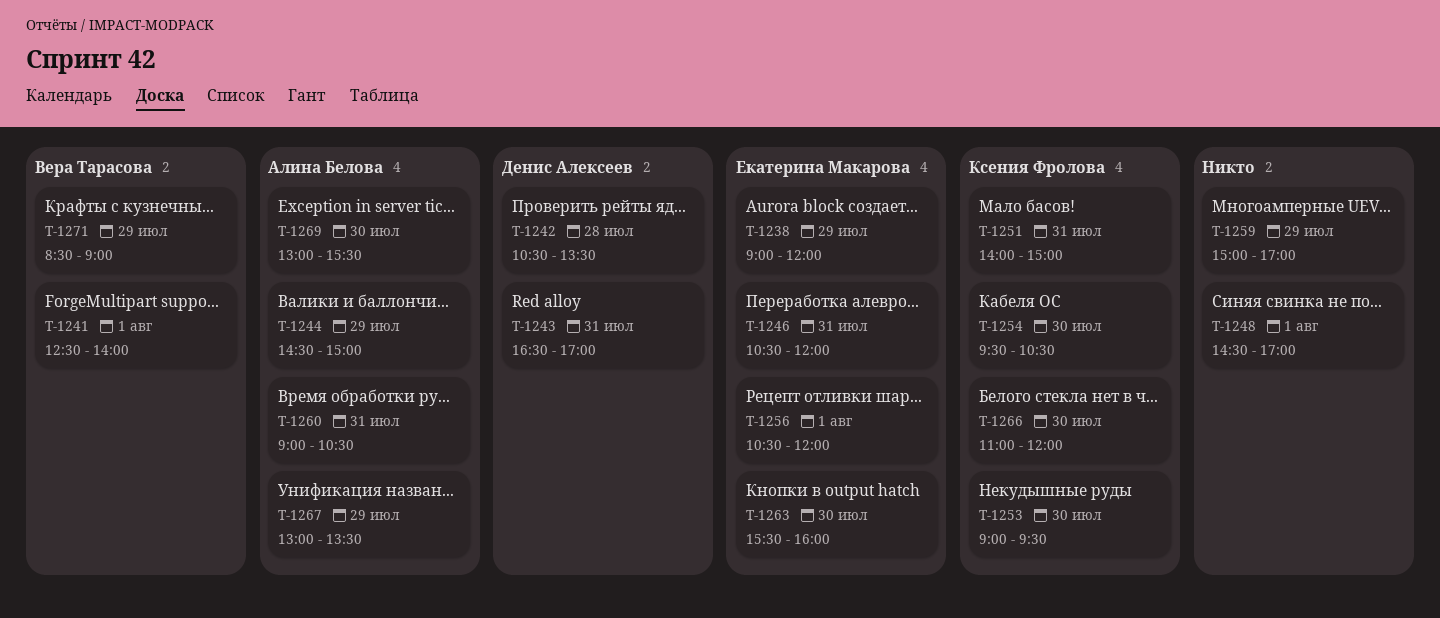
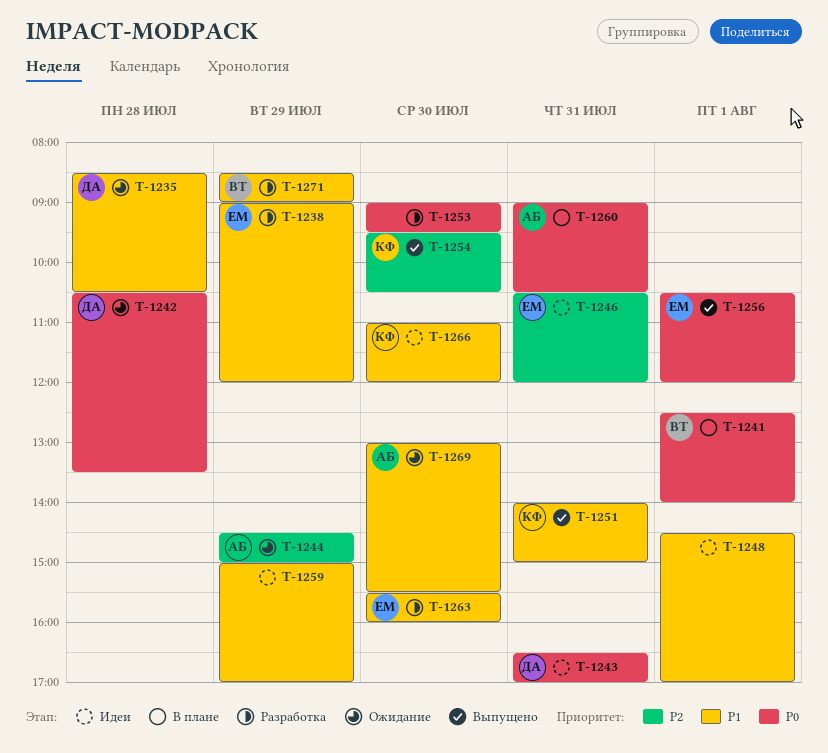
T-1235: none -> present
T-1253, owner: Ксения Фролова -> none
T-1267: present -> none

